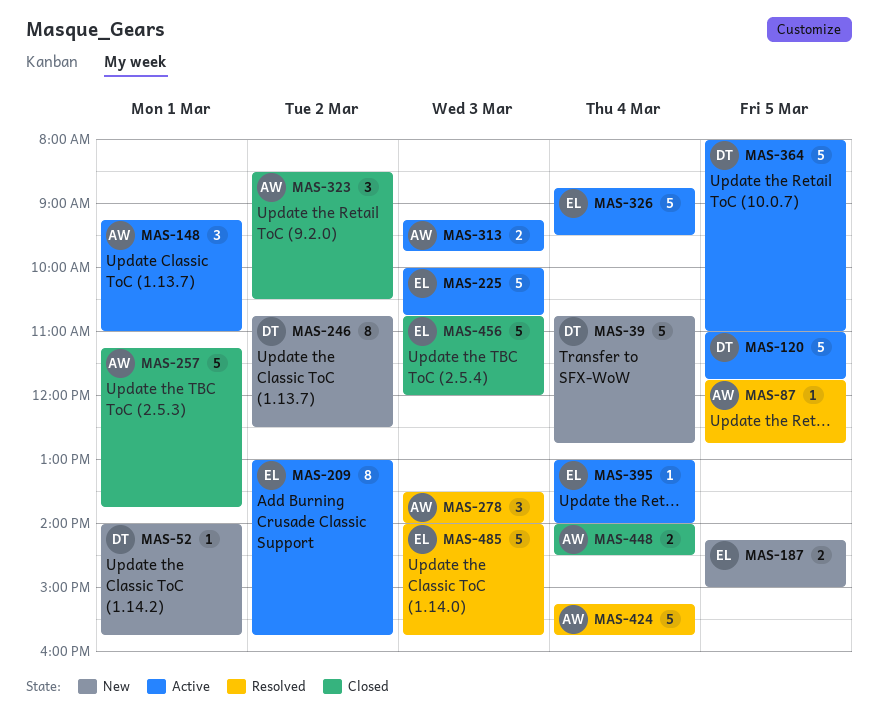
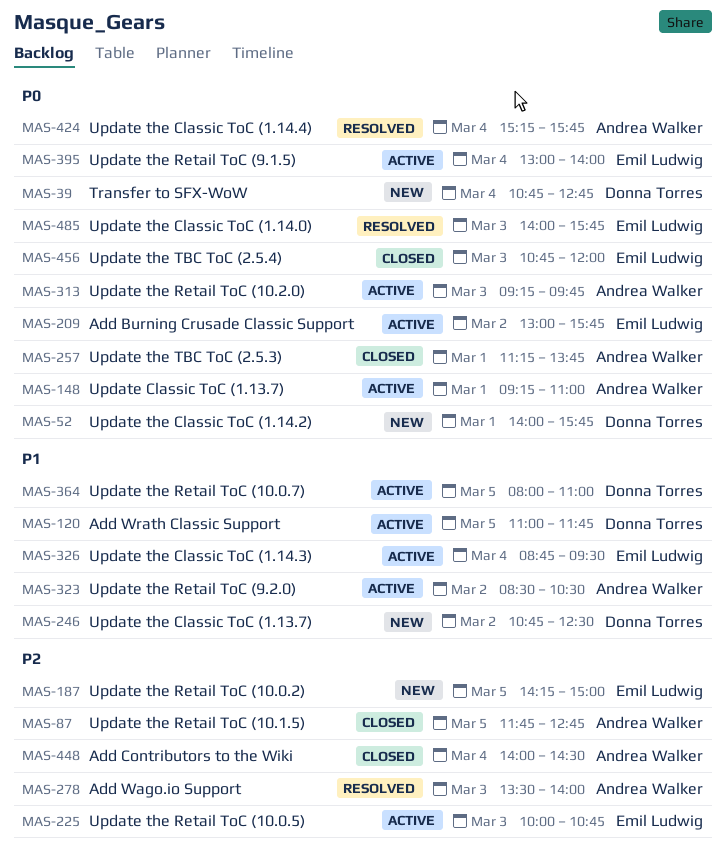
MAS-87, status: Resolved -> Closed
MAS-323, status: Closed -> Active

